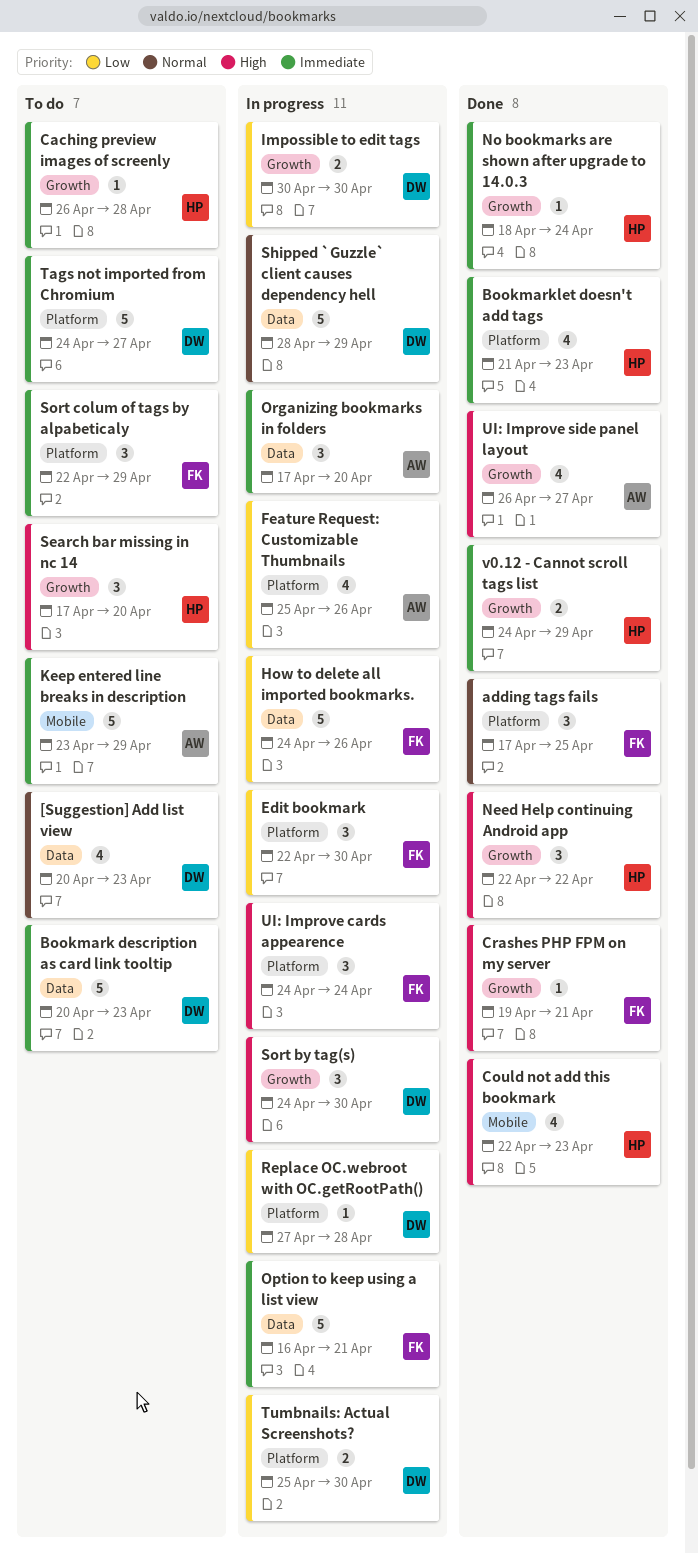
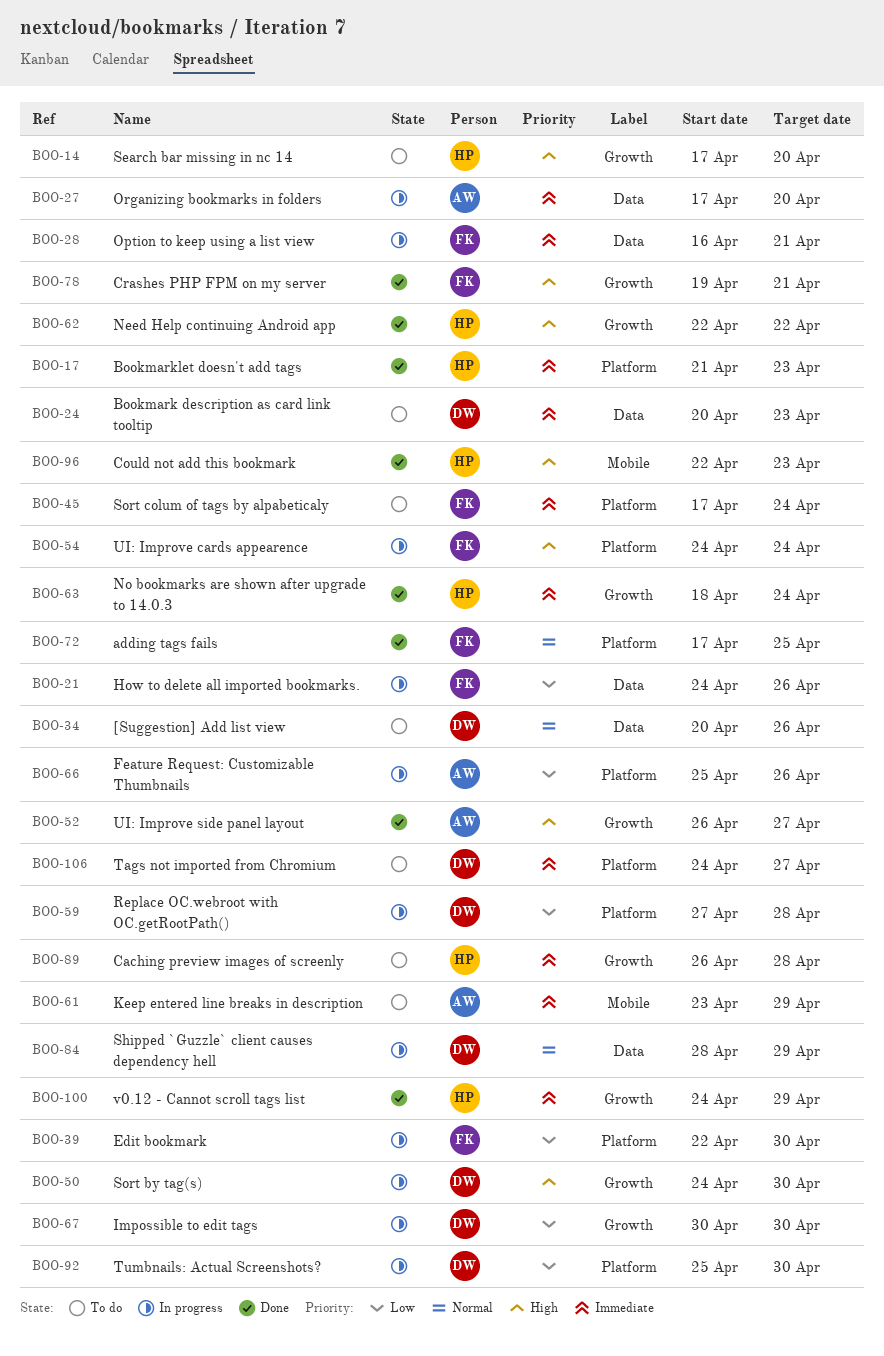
[Suggestion] Add list view, due: Apr 23 -> Apr 26
Sort colum of tags by alpabeticaly, start: Apr 22 -> Apr 17
Sort colum of tags by alpabeticaly, due: Apr 29 -> Apr 24

